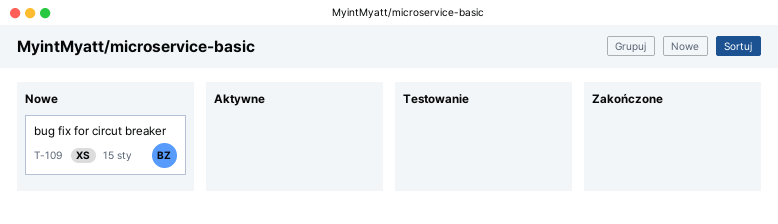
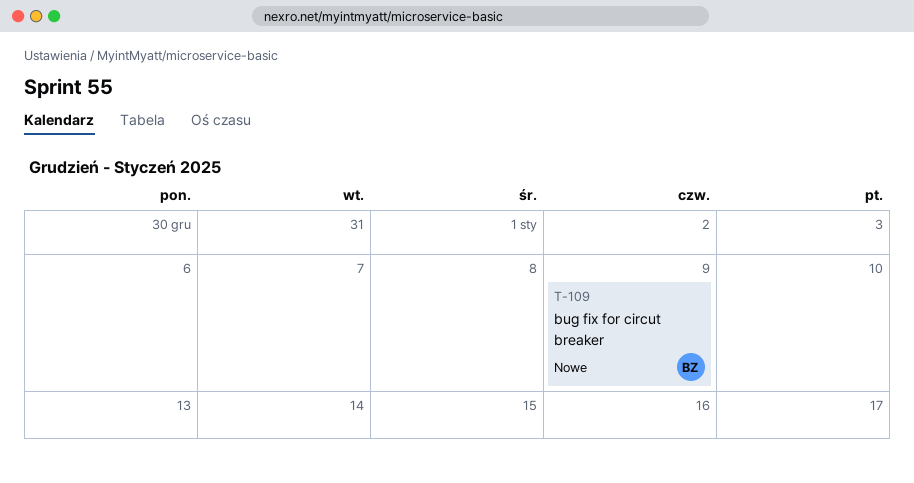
T-109, due: Jan 15 -> Jan 9

